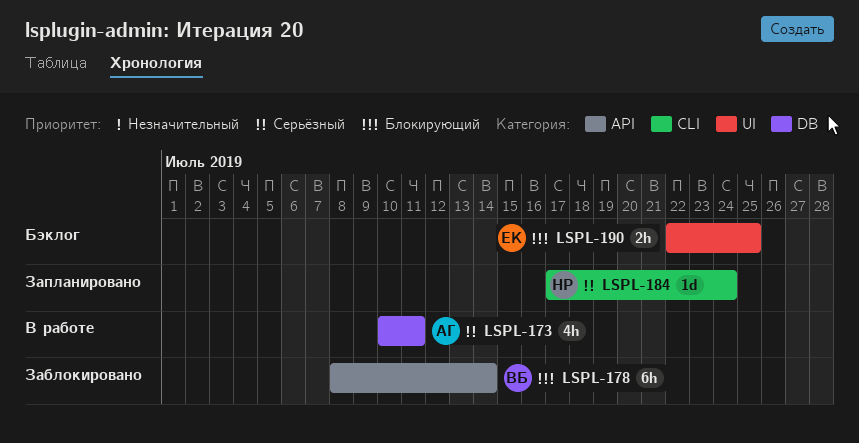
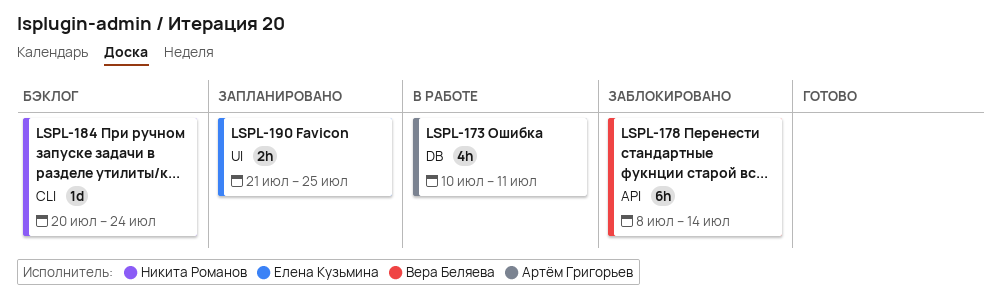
LSPL-184, status: Запланировано -> Бэклог
LSPL-184, start: Jul 17 -> Jul 20
LSPL-190, status: Бэклог -> Запланировано
LSPL-190, start: Jul 22 -> Jul 21

